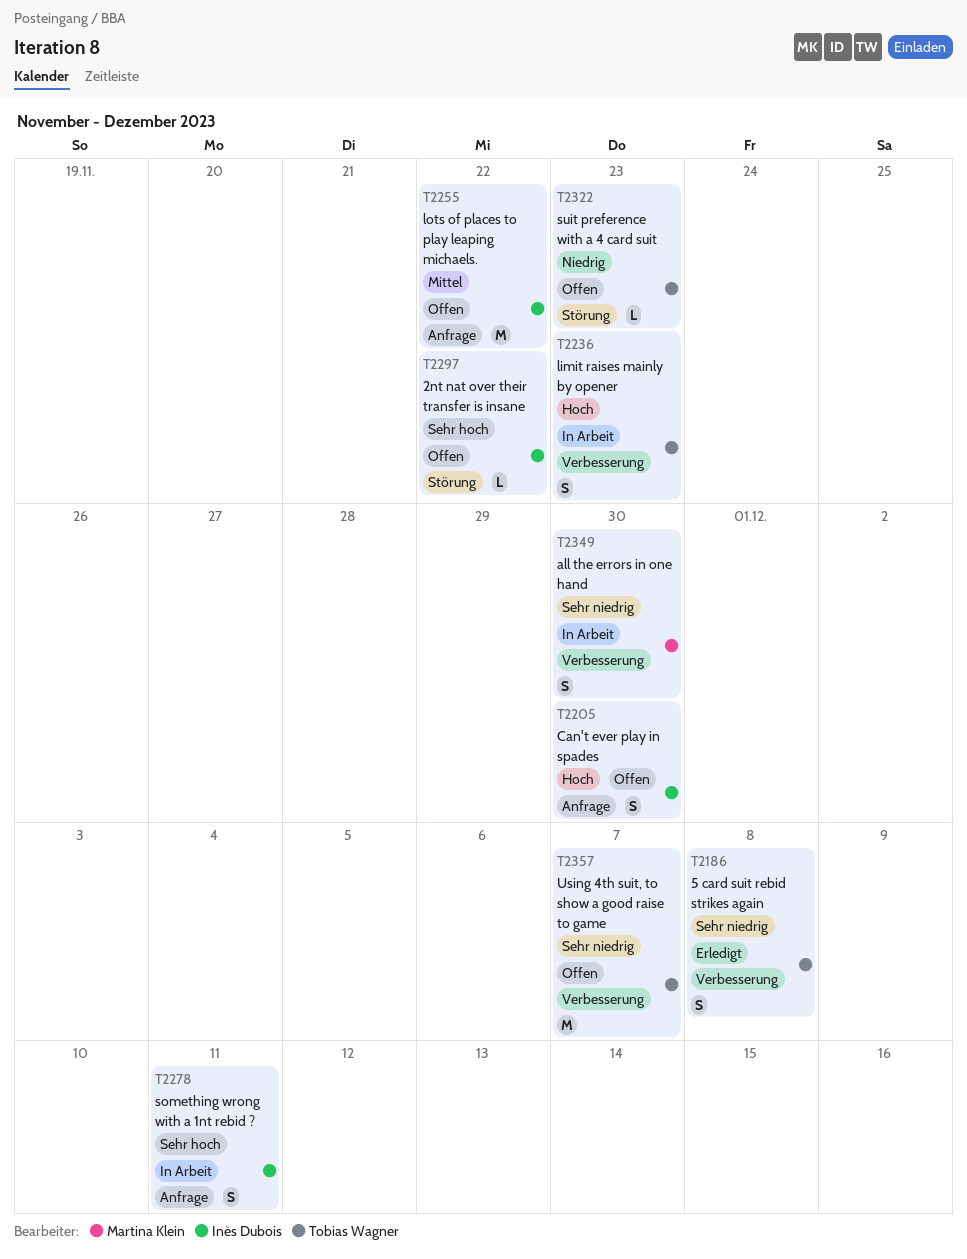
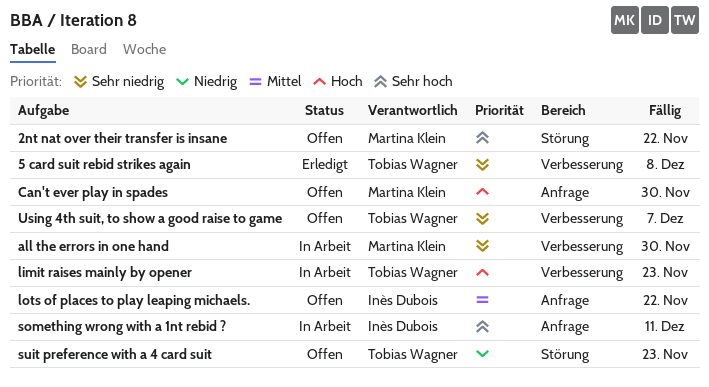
2nt nat over their transfer is insane, owner: Inès Dubois -> Martina Klein
Can't ever play in spades, owner: Inès Dubois -> Martina Klein

